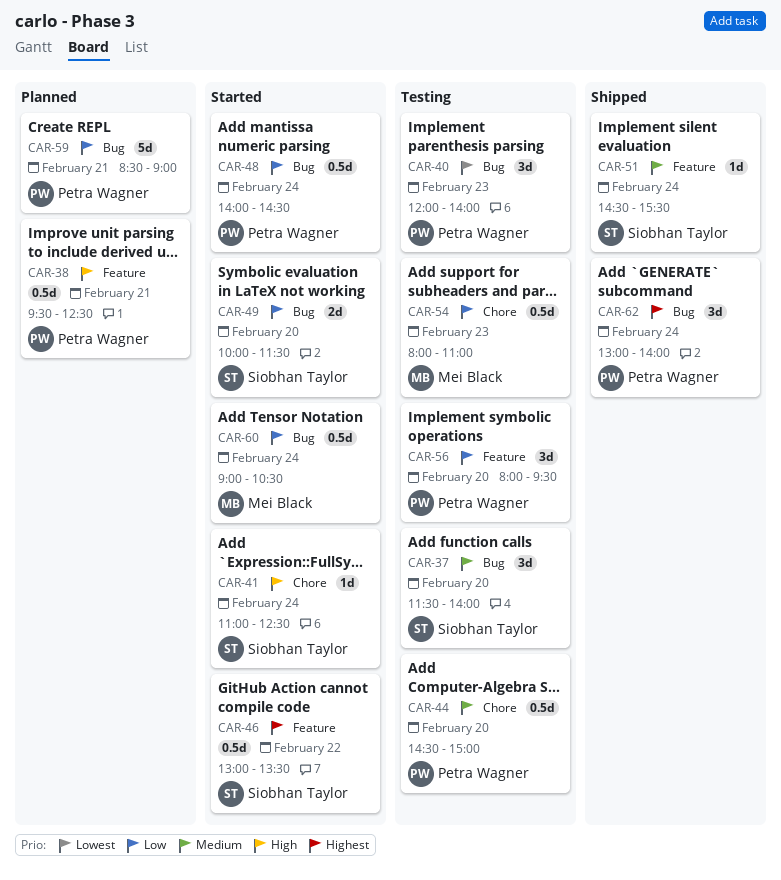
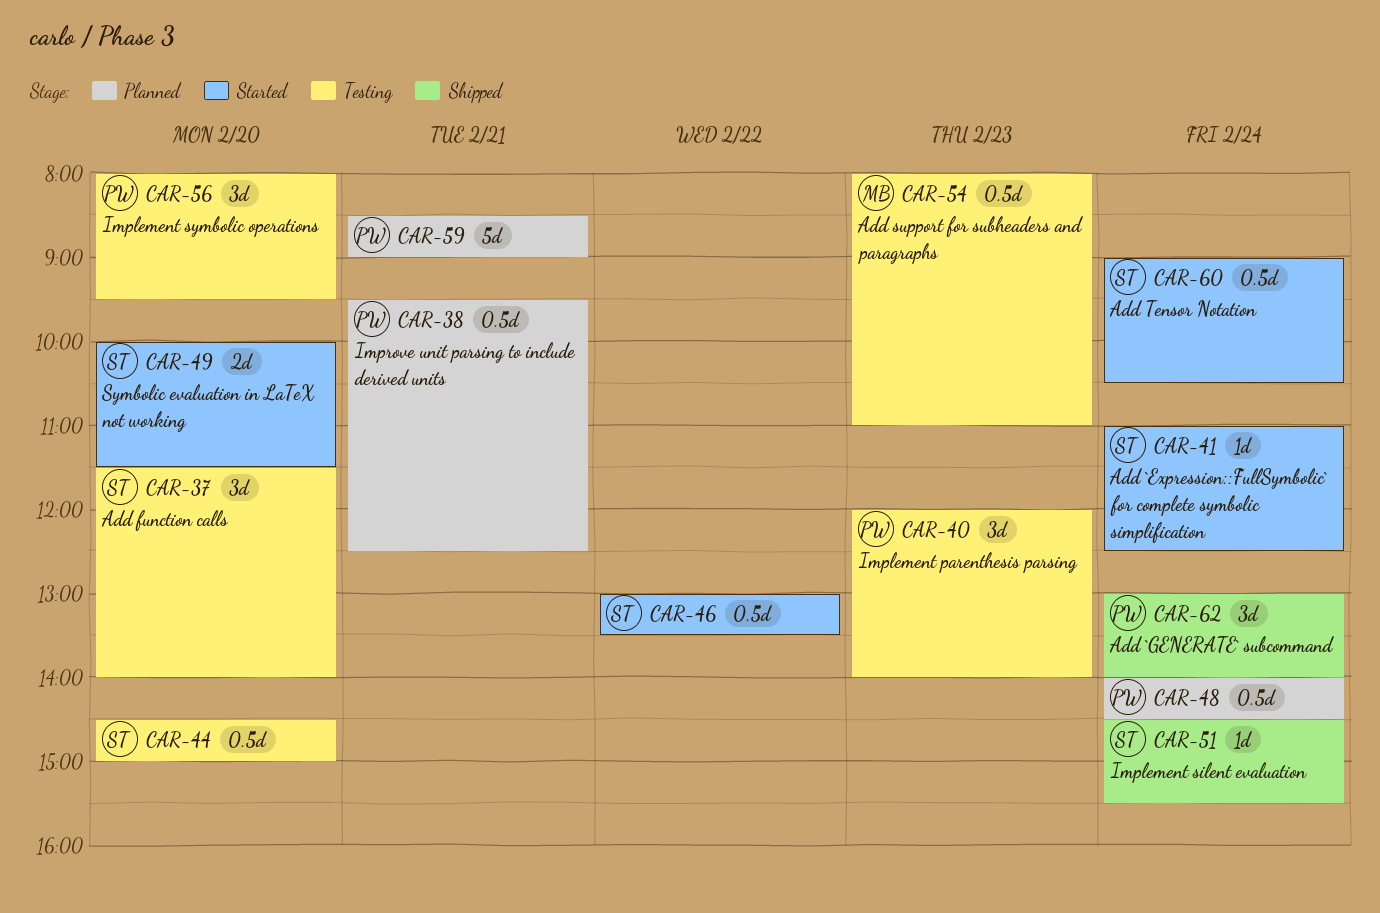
CAR-44, owner: Petra Wagner -> Siobhan Taylor
CAR-48, status: Started -> Planned
CAR-60, owner: Mei Black -> Siobhan Taylor

